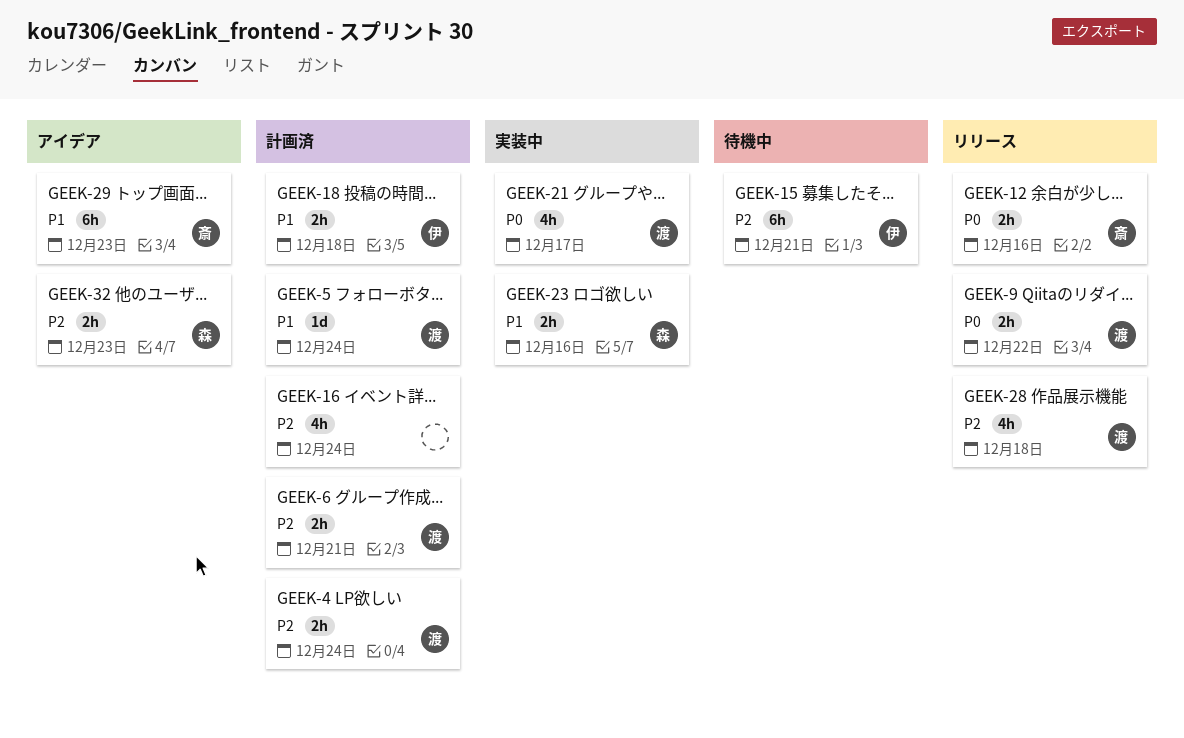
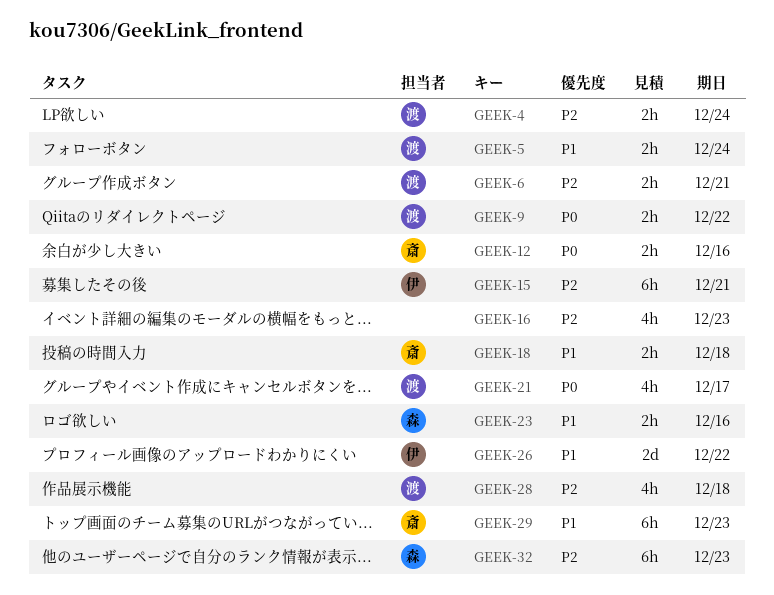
GEEK-5, estimate: 1d -> 2h
GEEK-16, due: Dec 24 -> Dec 23
GEEK-18, owner: 伊 -> 斎
GEEK-26: none -> present
GEEK-32, estimate: 2h -> 6h

